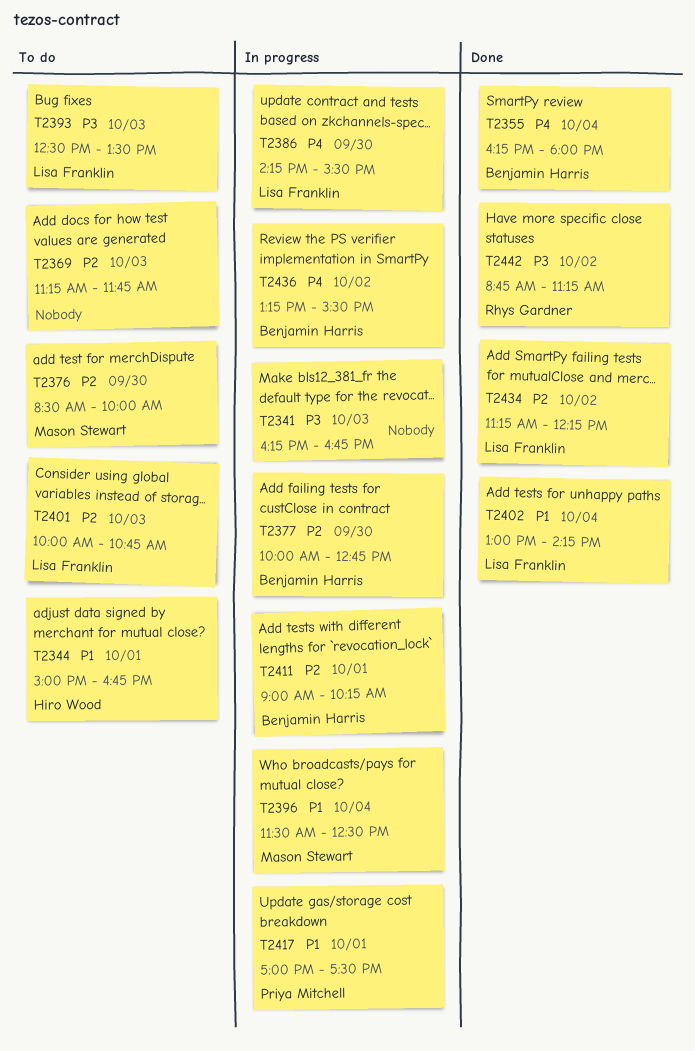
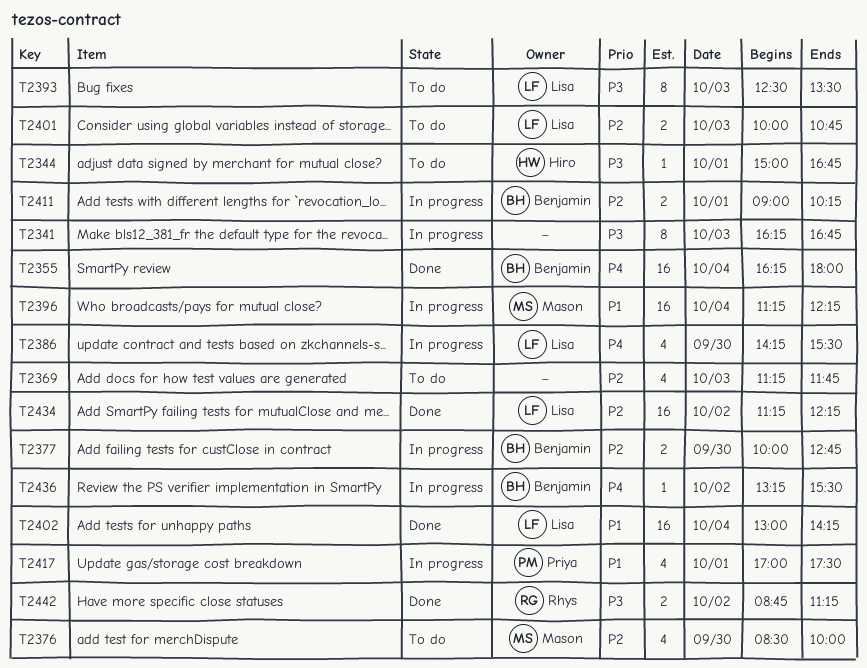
T2344, priority: P1 -> P3
T2396, begins: 11:30 -> 11:15
T2396, ends: 12:30 -> 12:15

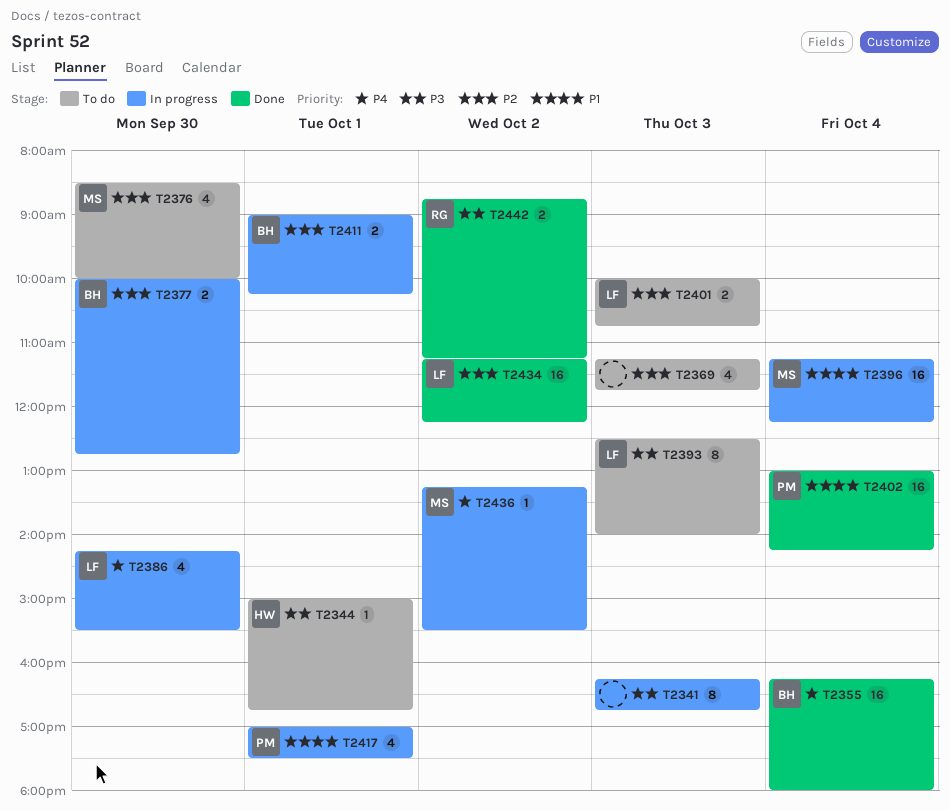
T2393, ends: 13:30 -> 14:00
T2402, owner: Lisa -> Priya
T2436, owner: Benjamin -> Mason

